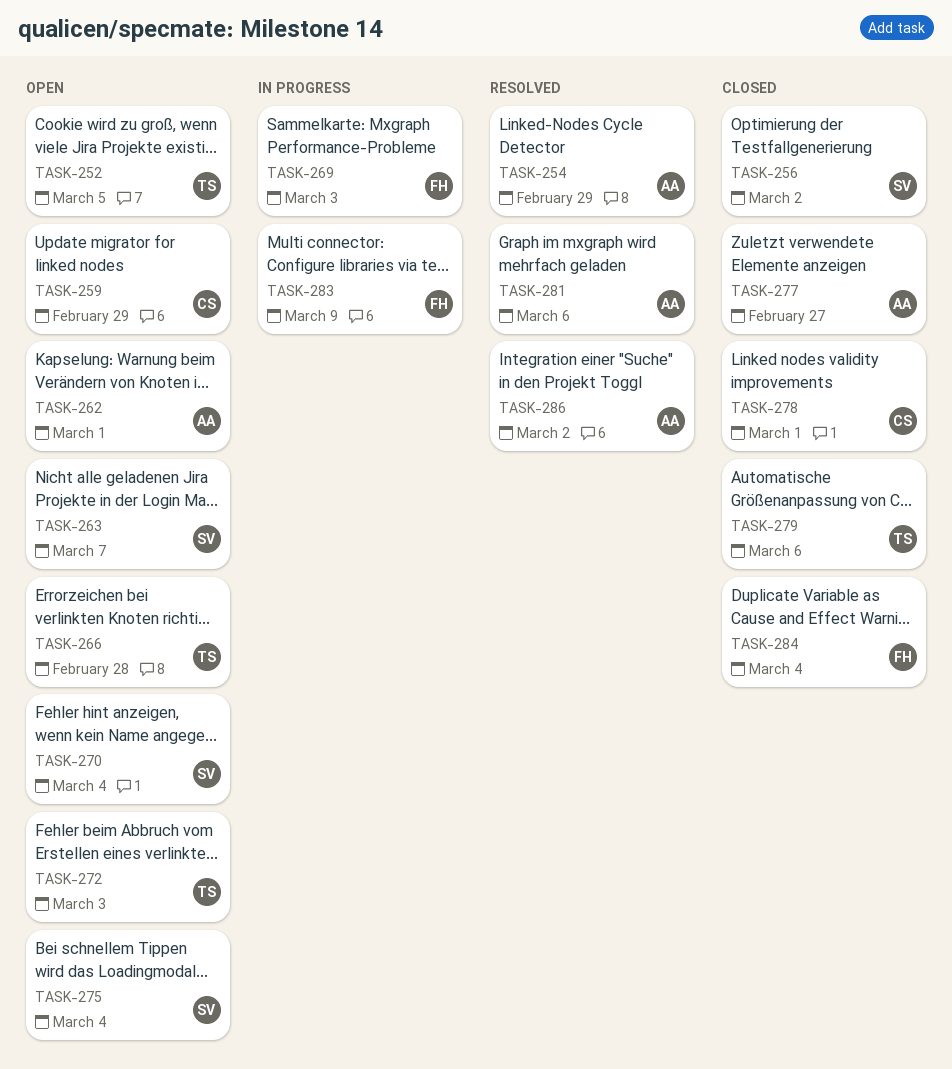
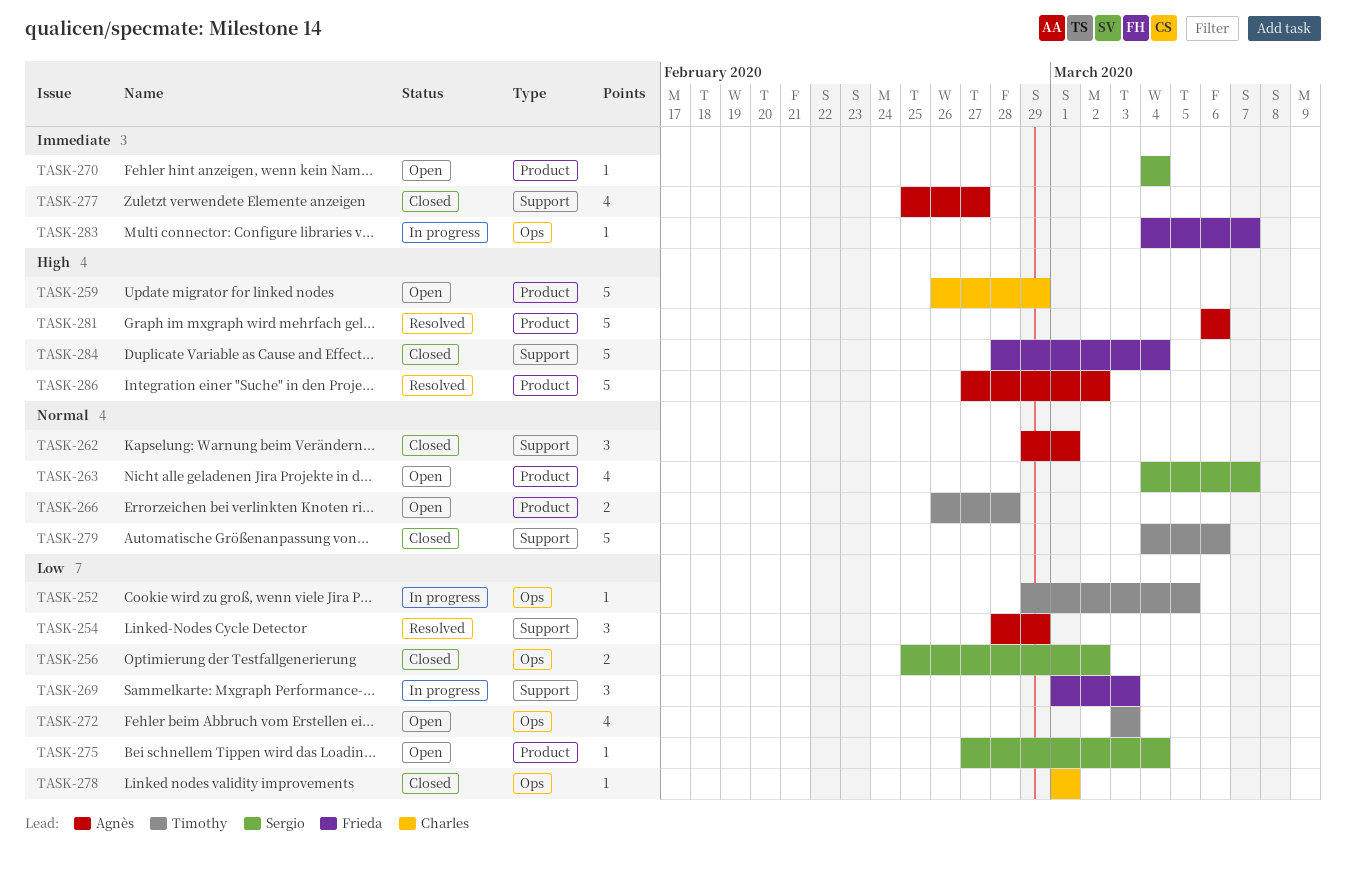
TASK-252, status: Open -> In progress
TASK-262, status: Open -> Closed
TASK-283, due: Mar 9 -> Mar 7

